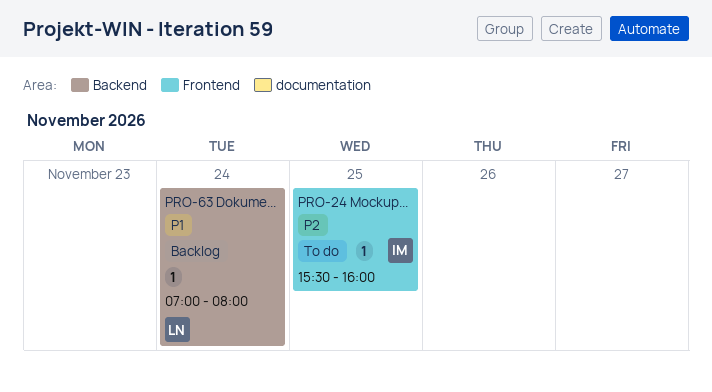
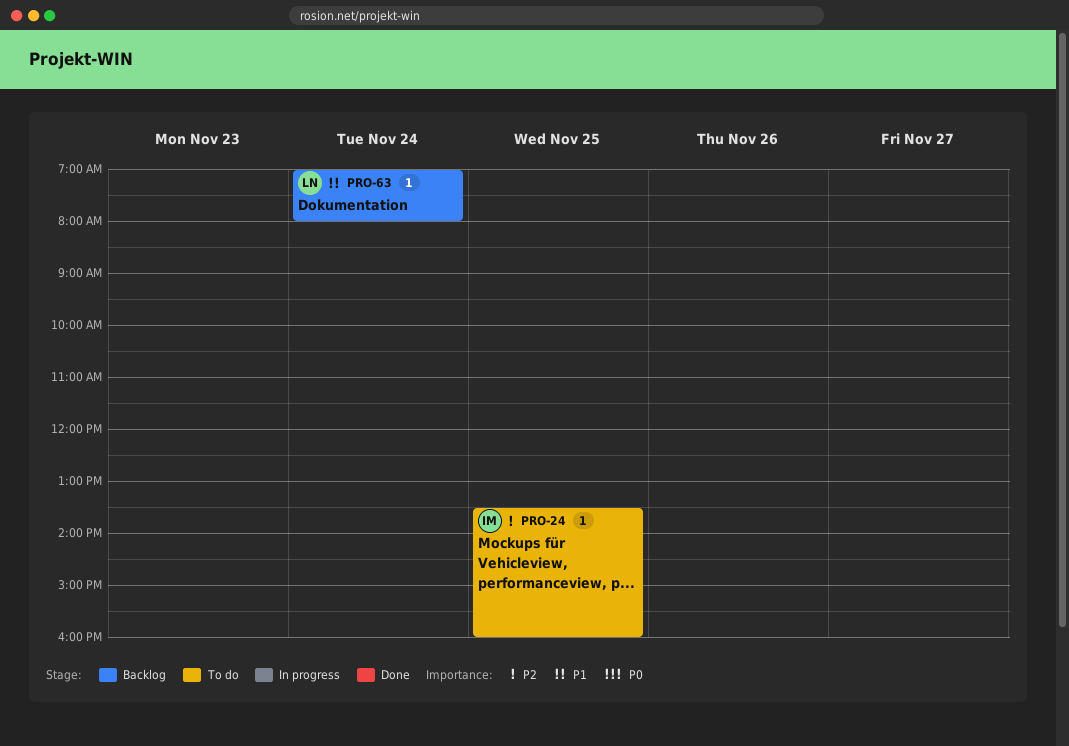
PRO-24, begins: 15:30 -> 13:30

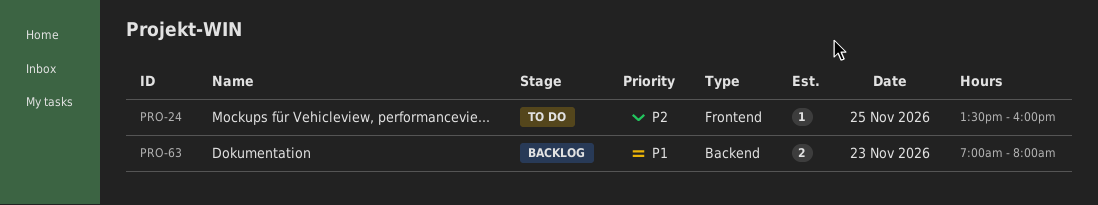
PRO-63, estimate: 1 -> 2
PRO-63, day: Nov 24 -> Nov 23

